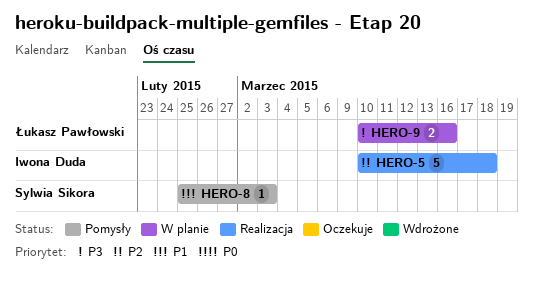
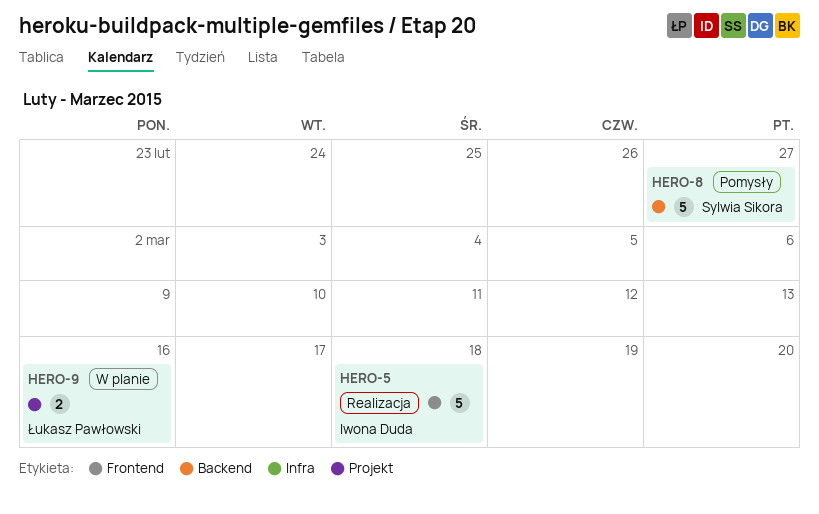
HERO-8, estimate: 1 -> 5
HERO-8, due: Mar 3 -> Feb 27

